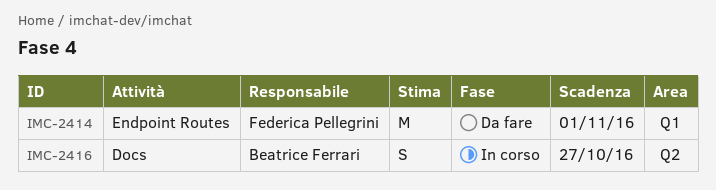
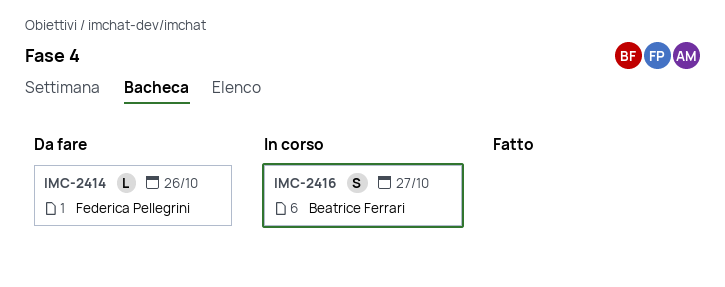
IMC-2414, estimate: M -> L
IMC-2414, due: Nov 1 -> Oct 26

